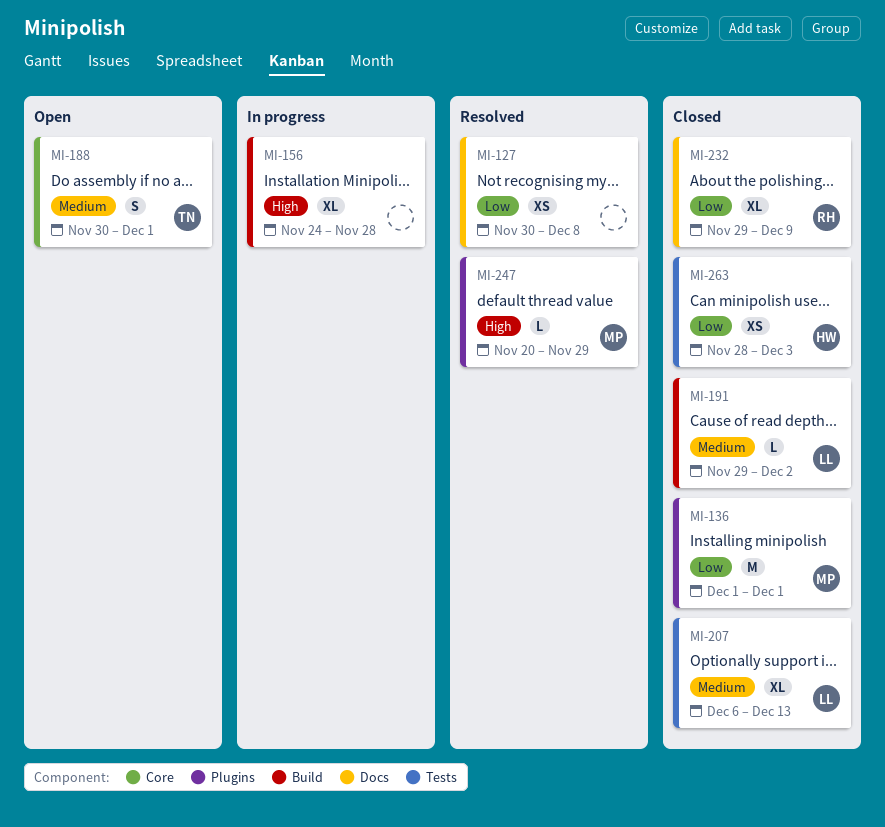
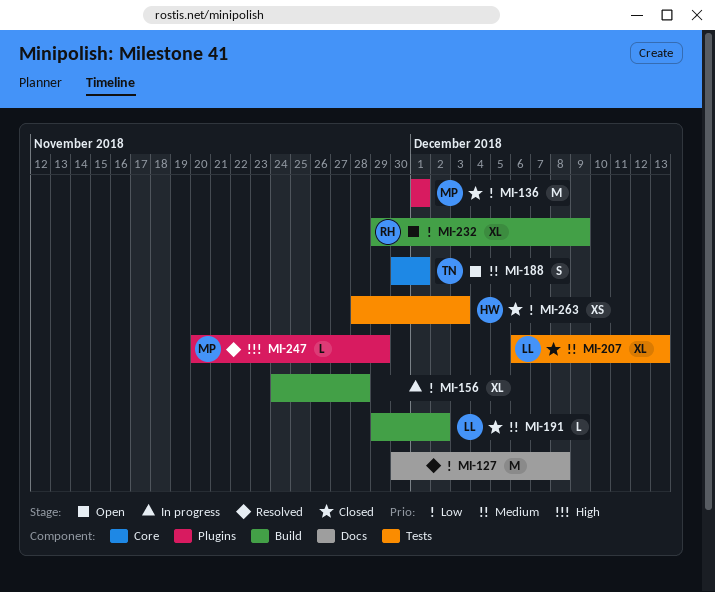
MI-127, estimate: XS -> M
MI-156, priority: High -> Low
MI-232, status: Closed -> Open
MI-232, label: Docs -> Build

